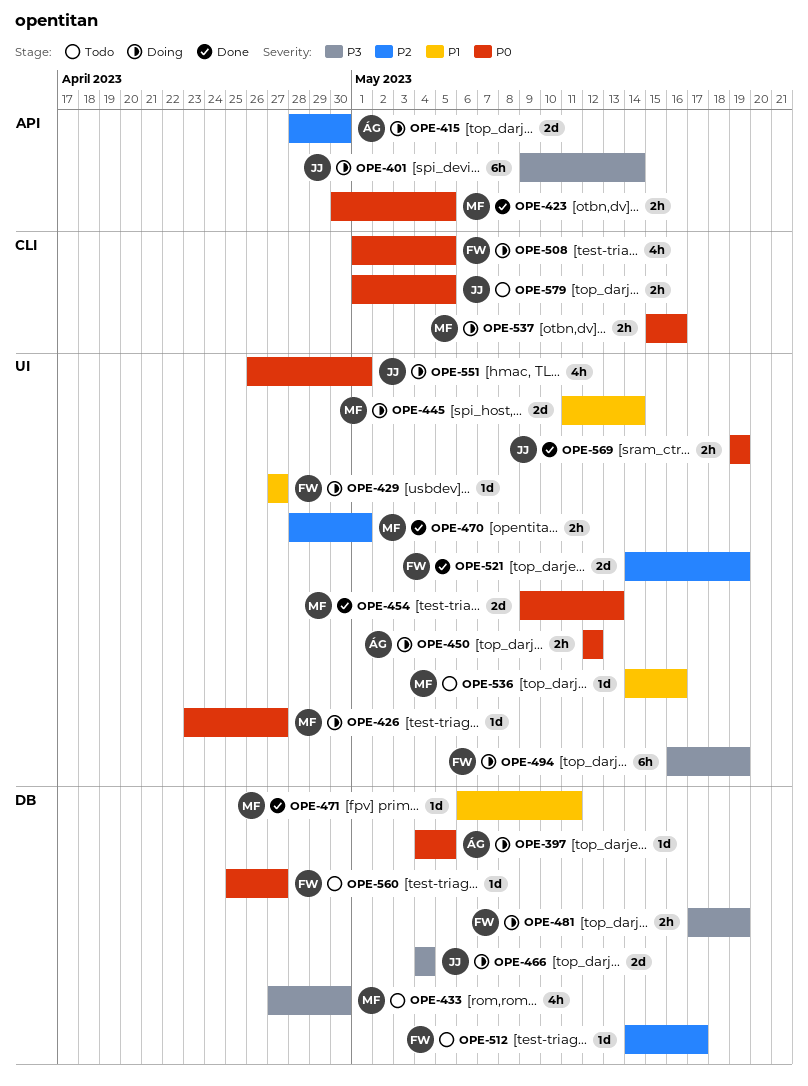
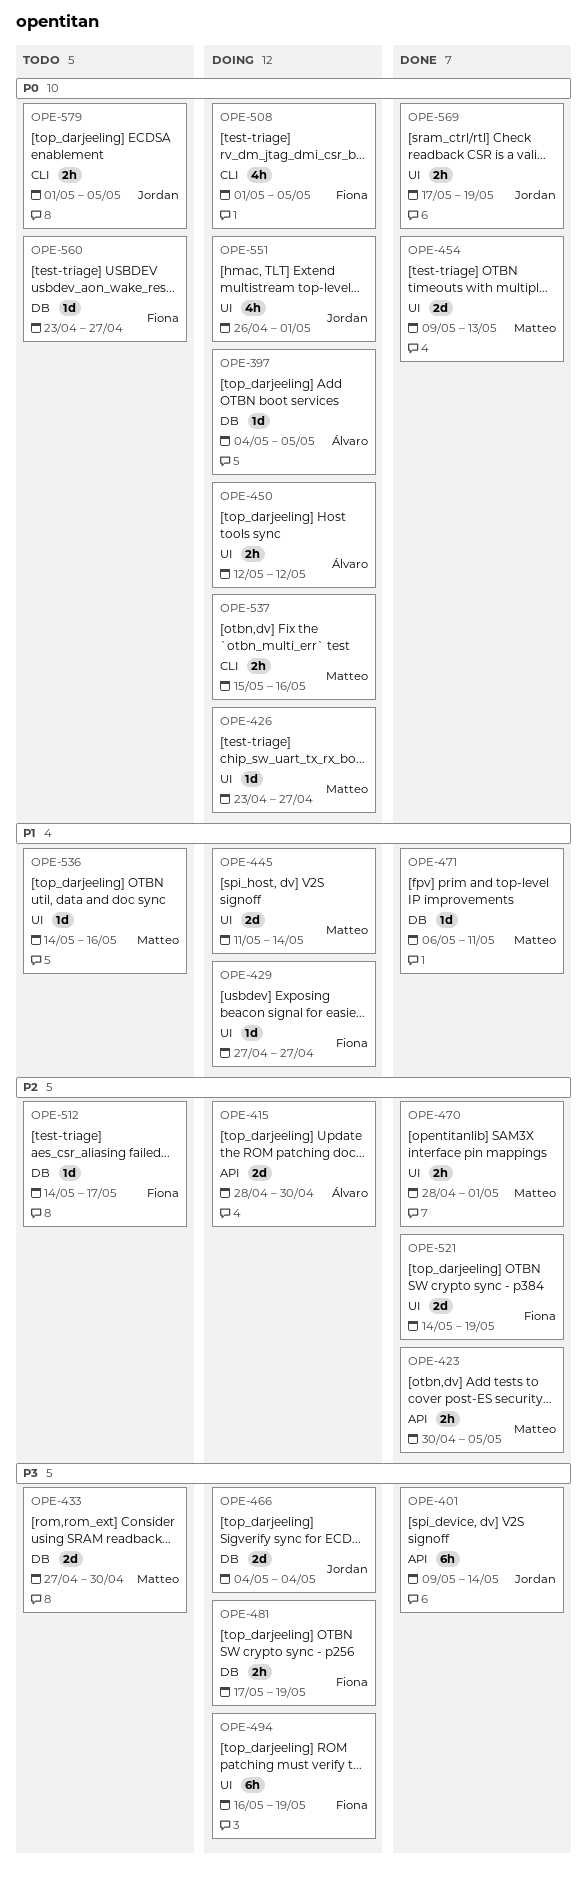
OPE-401, status: Doing -> Done
OPE-423, priority: P0 -> P2
OPE-433, estimate: 4h -> 2d
OPE-560, start: Apr 25 -> Apr 23
OPE-569, start: May 19 -> May 17

